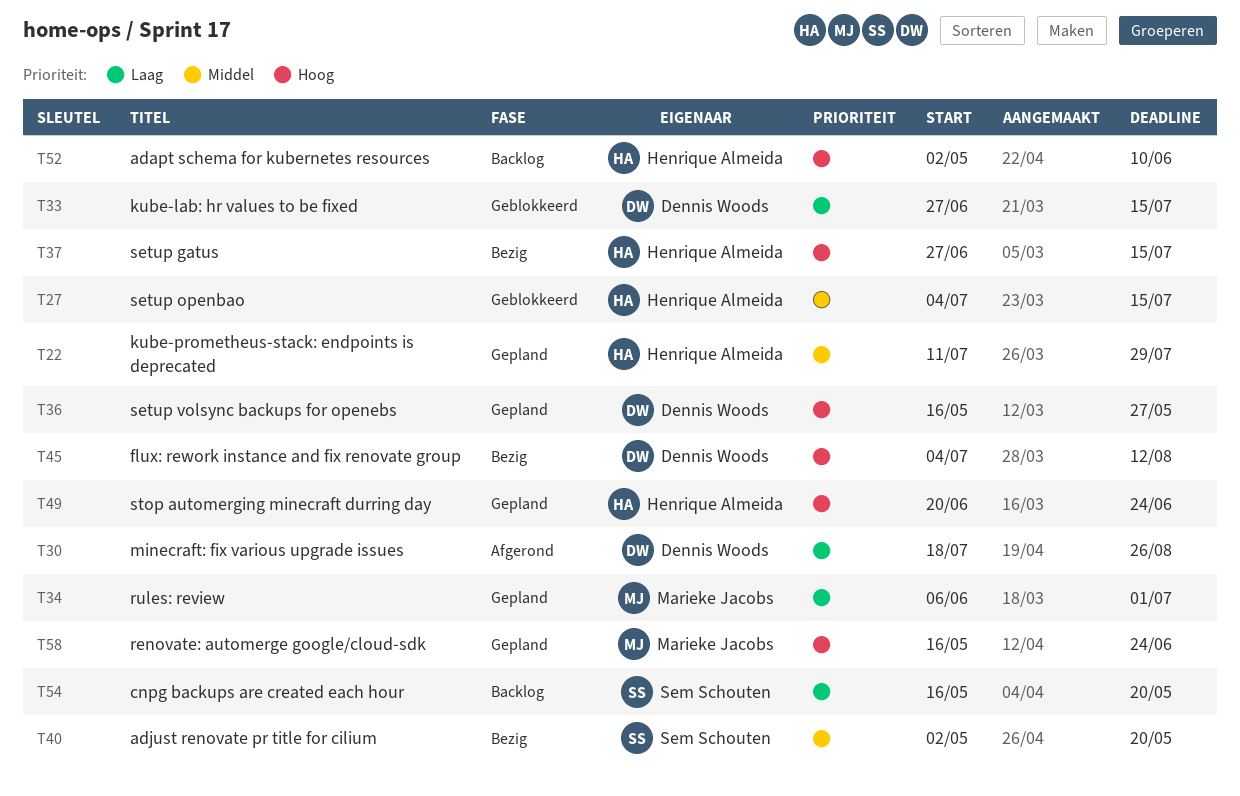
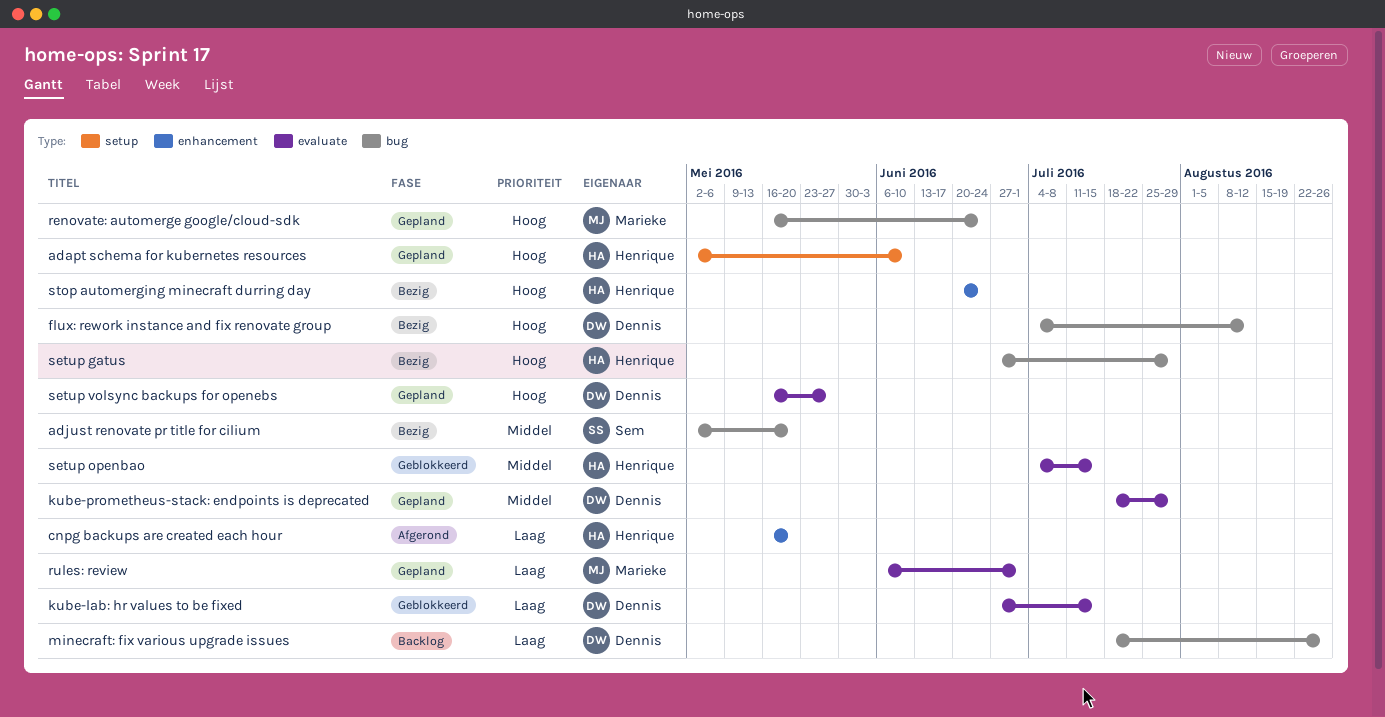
adapt schema for kubernetes resources, status: Backlog -> Gepland
cnpg backups are created each hour, status: Backlog -> Afgerond
cnpg backups are created each hour, owner: Sem Schouten -> Henrique Almeida
kube-prometheus-stack: endpoints is deprecated, owner: Henrique Almeida -> Dennis Woods
kube-prometheus-stack: endpoints is deprecated, start: Jul 11 -> Jul 18
minecraft: fix various upgrade issues, status: Afgerond -> Backlog
setup gatus, due: Jul 15 -> Jul 29
stop automerging minecraft durring day, status: Gepland -> Bezig

